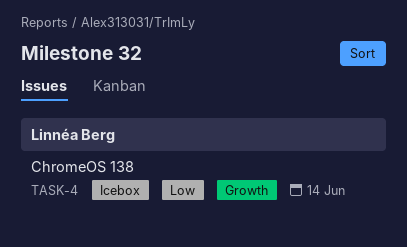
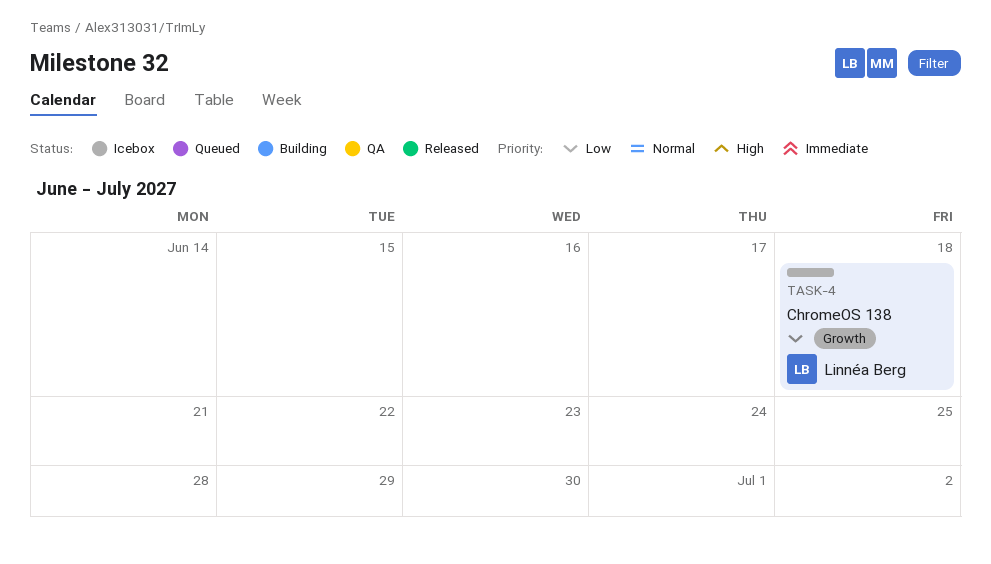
TASK-4, due: Jun 14 -> Jun 18

